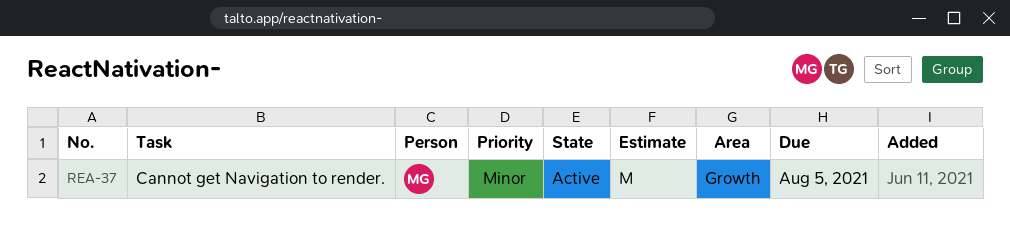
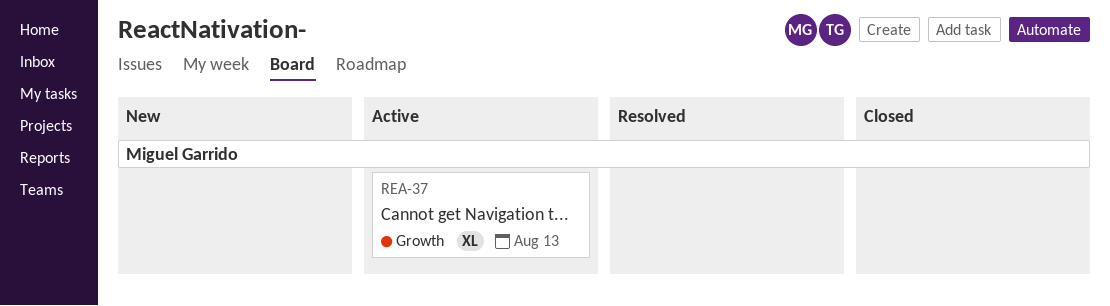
REA-37, estimate: M -> XL
REA-37, due: Aug 5 -> Aug 13

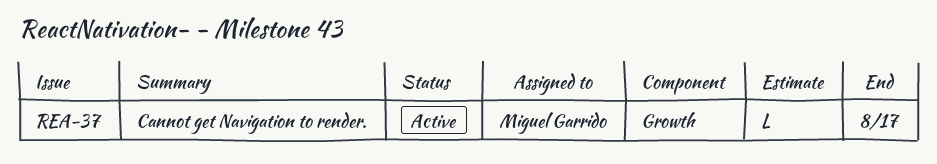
REA-37, estimate: XL -> L
REA-37, due: Aug 13 -> Aug 17

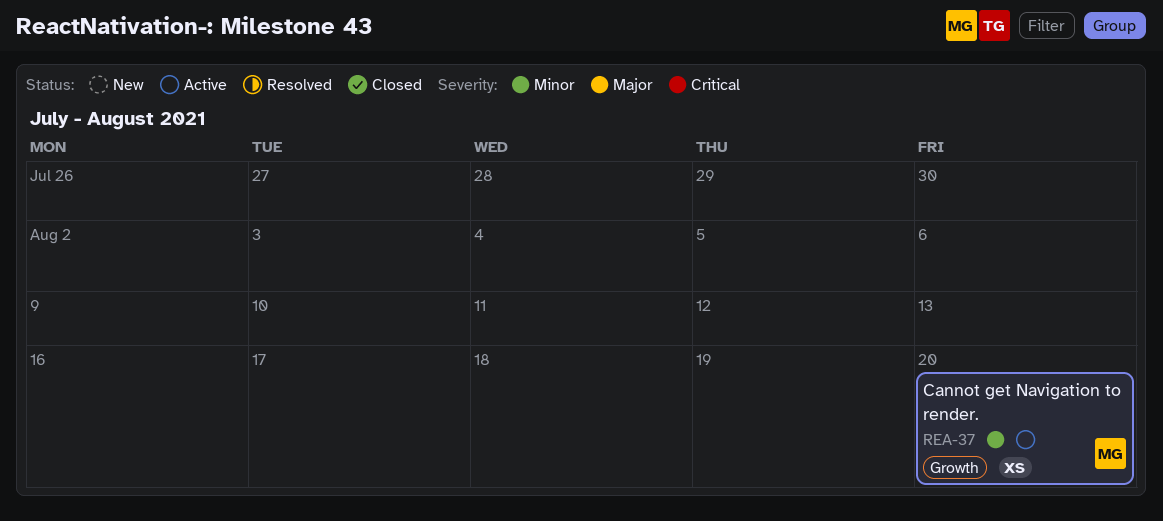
REA-37, estimate: L -> XS
REA-37, due: Aug 17 -> Aug 20

